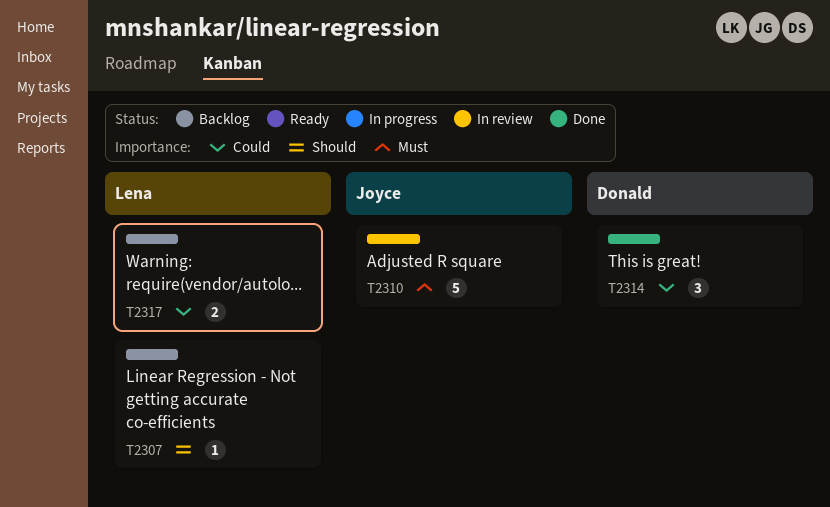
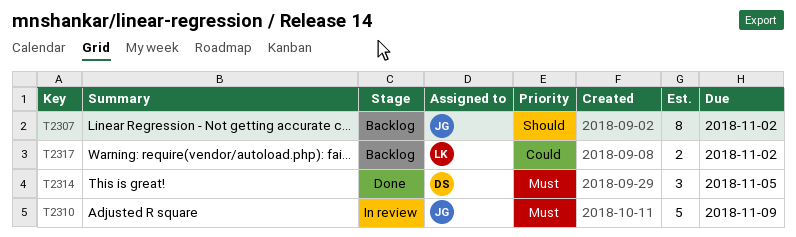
T2307, owner: Lena -> Joyce
T2307, estimate: 1 -> 8
T2314, priority: Could -> Must

